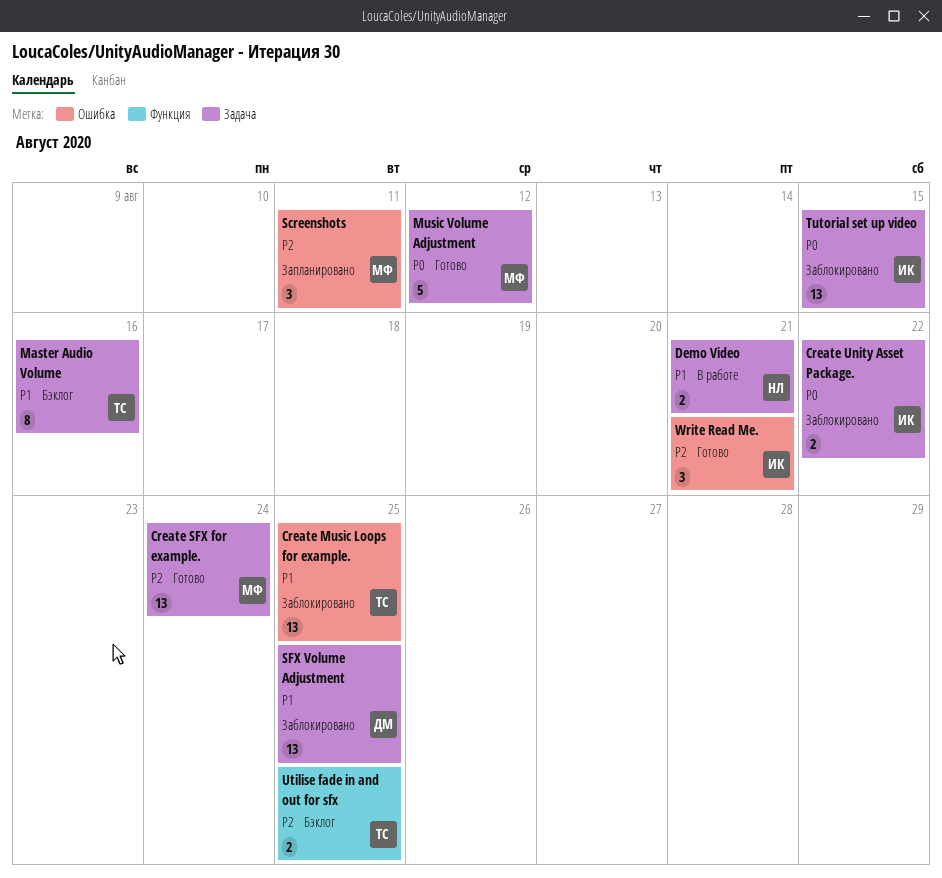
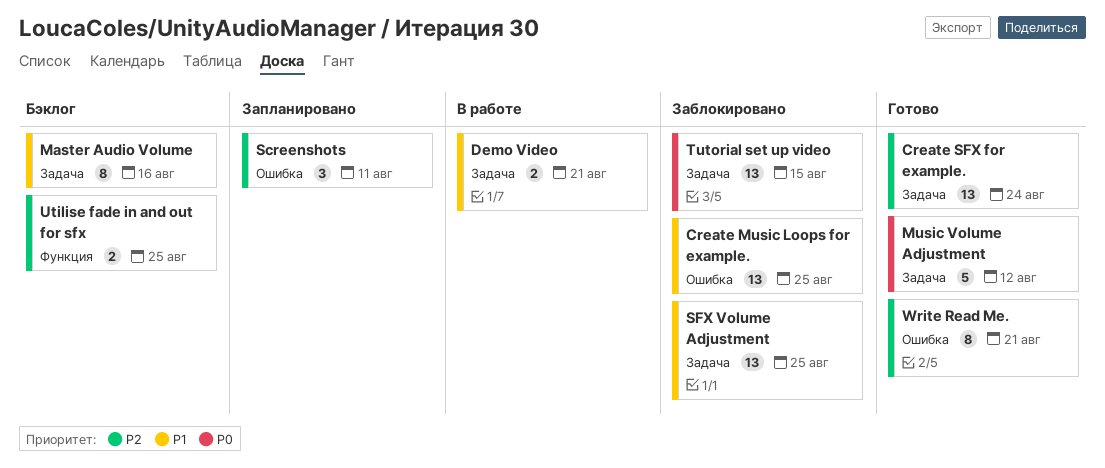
Create Unity Asset Package.: present -> none
Write Read Me., estimate: 3 -> 8

